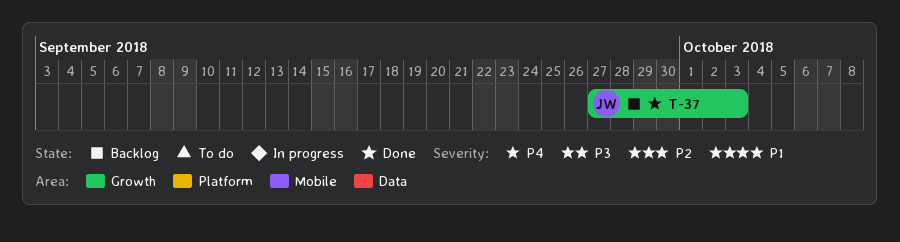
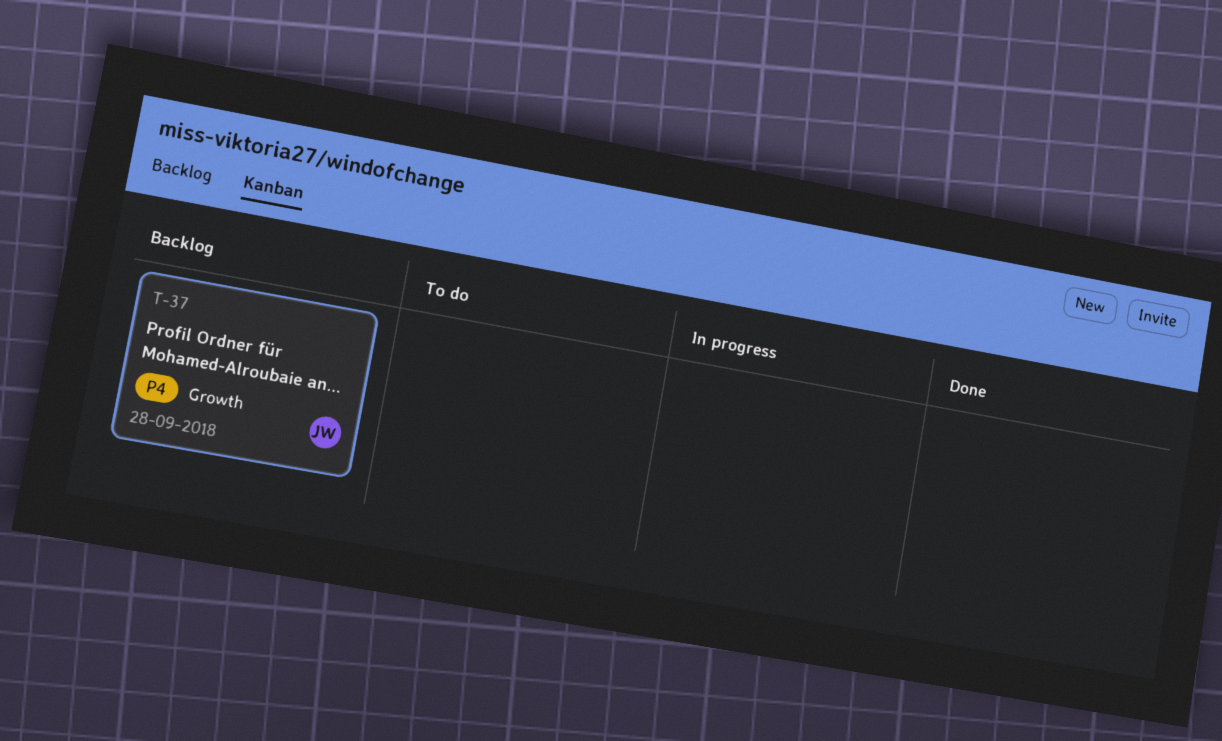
T-37, due: Oct 3 -> Sep 28

